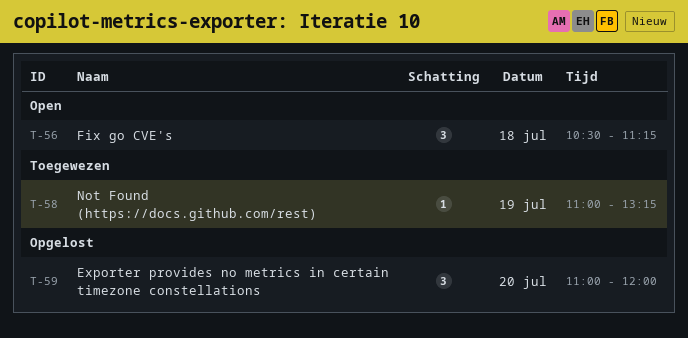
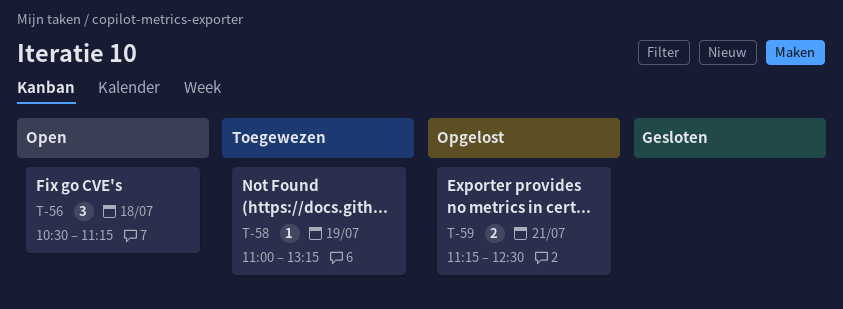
T-59, estimate: 3 -> 2
T-59, day: Jul 20 -> Jul 21
T-59, begins: 11:00 -> 11:15
T-59, ends: 12:00 -> 12:30

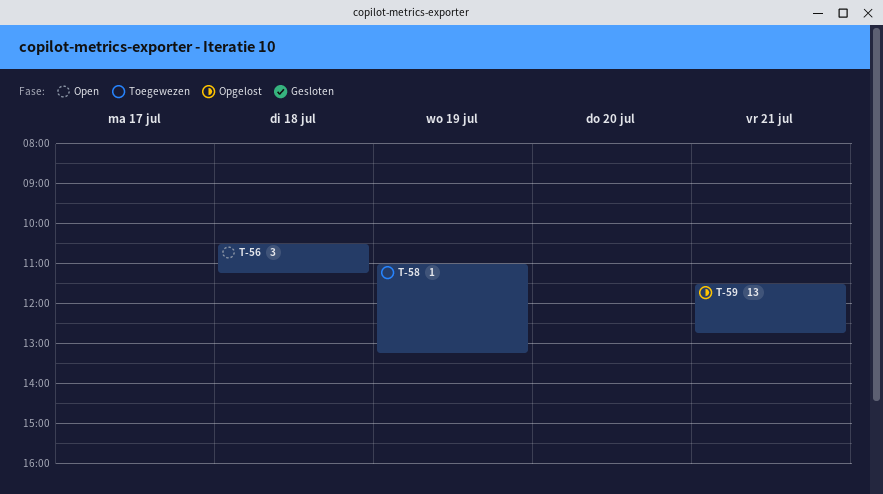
T-59, estimate: 2 -> 13
T-59, begins: 11:15 -> 11:30
T-59, ends: 12:30 -> 12:45

